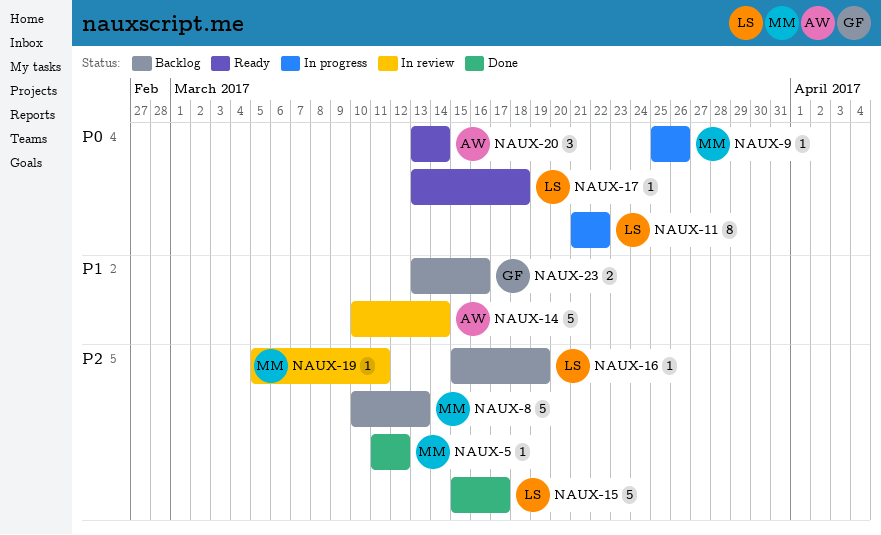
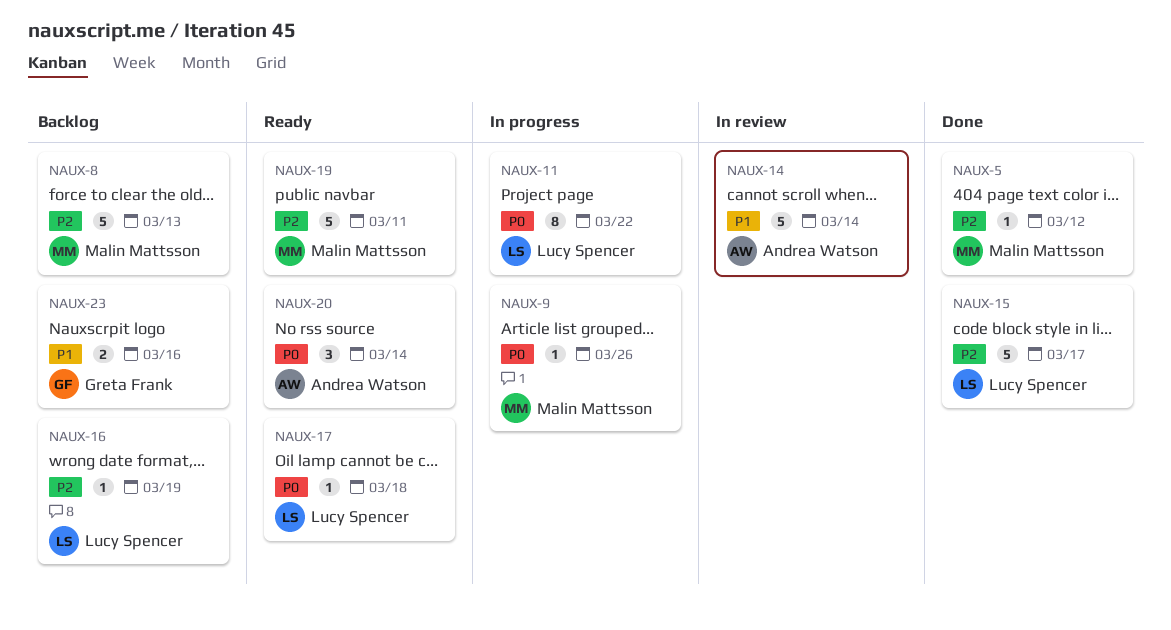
NAUX-19, status: In review -> Ready
NAUX-19, estimate: 1 -> 5

